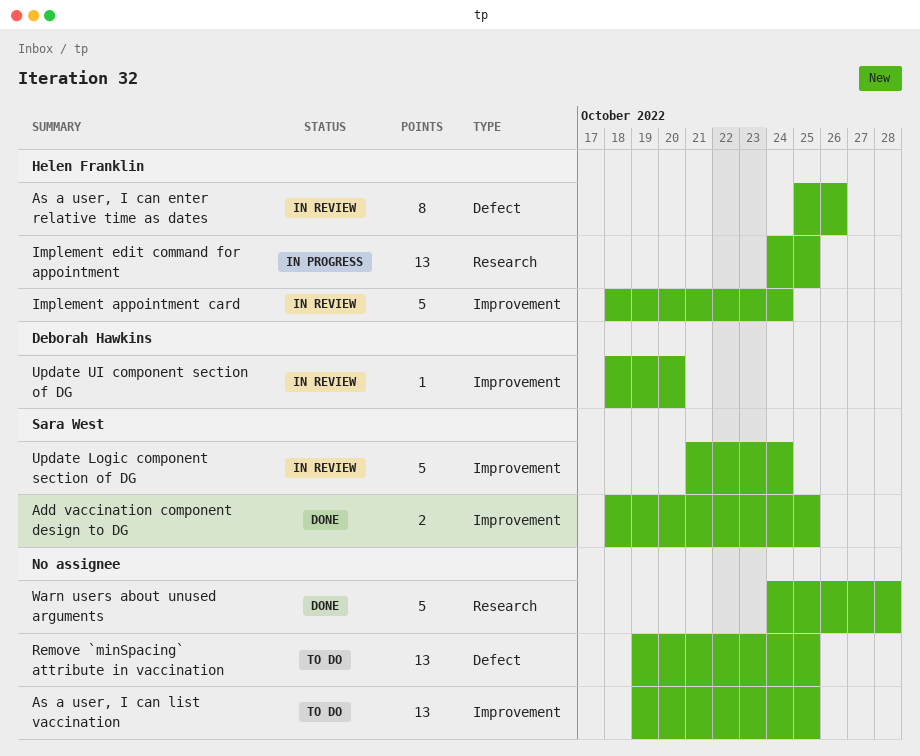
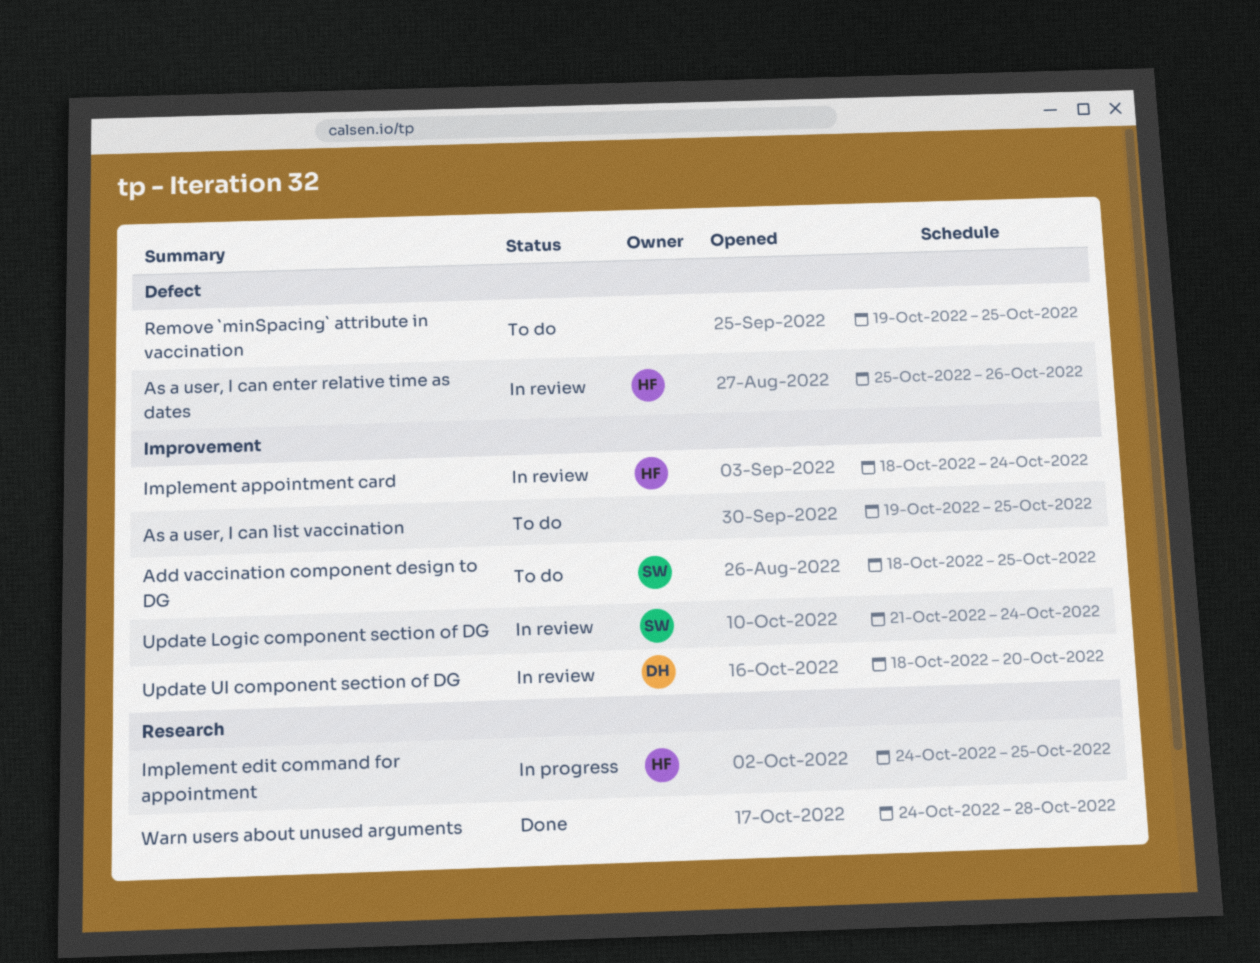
Add vaccination component design to DG, status: Done -> To do

